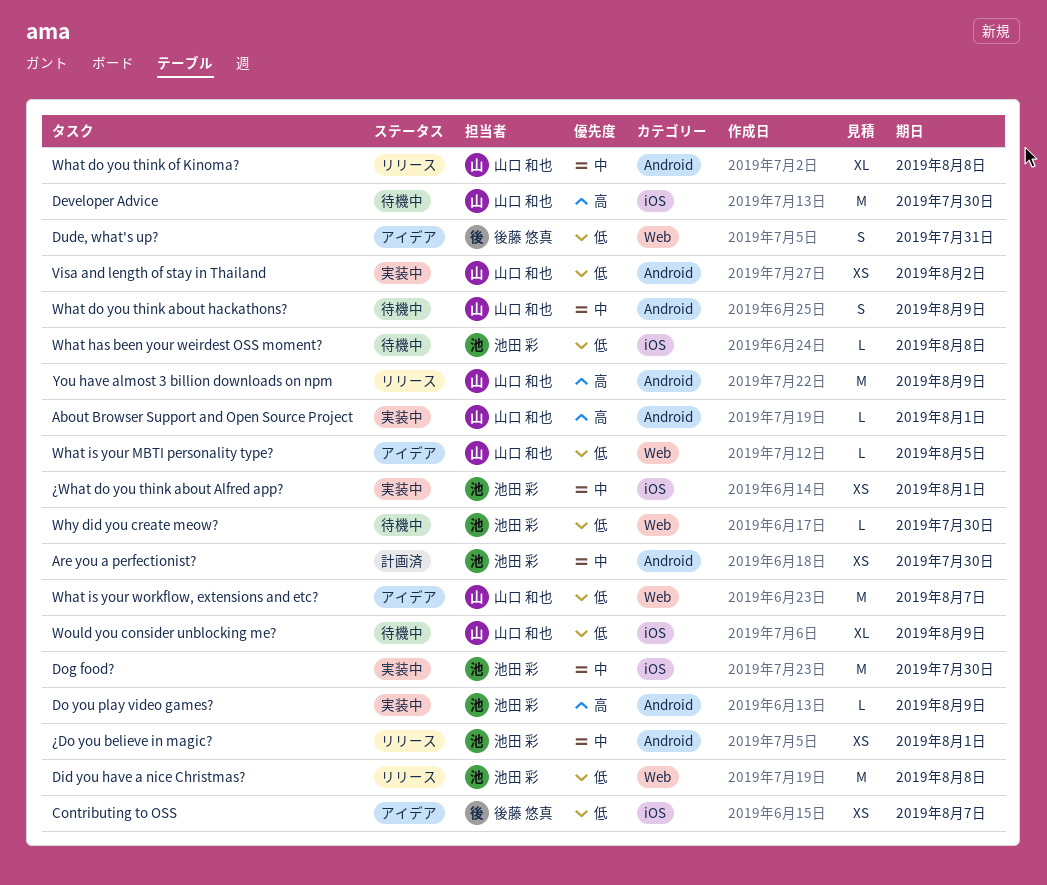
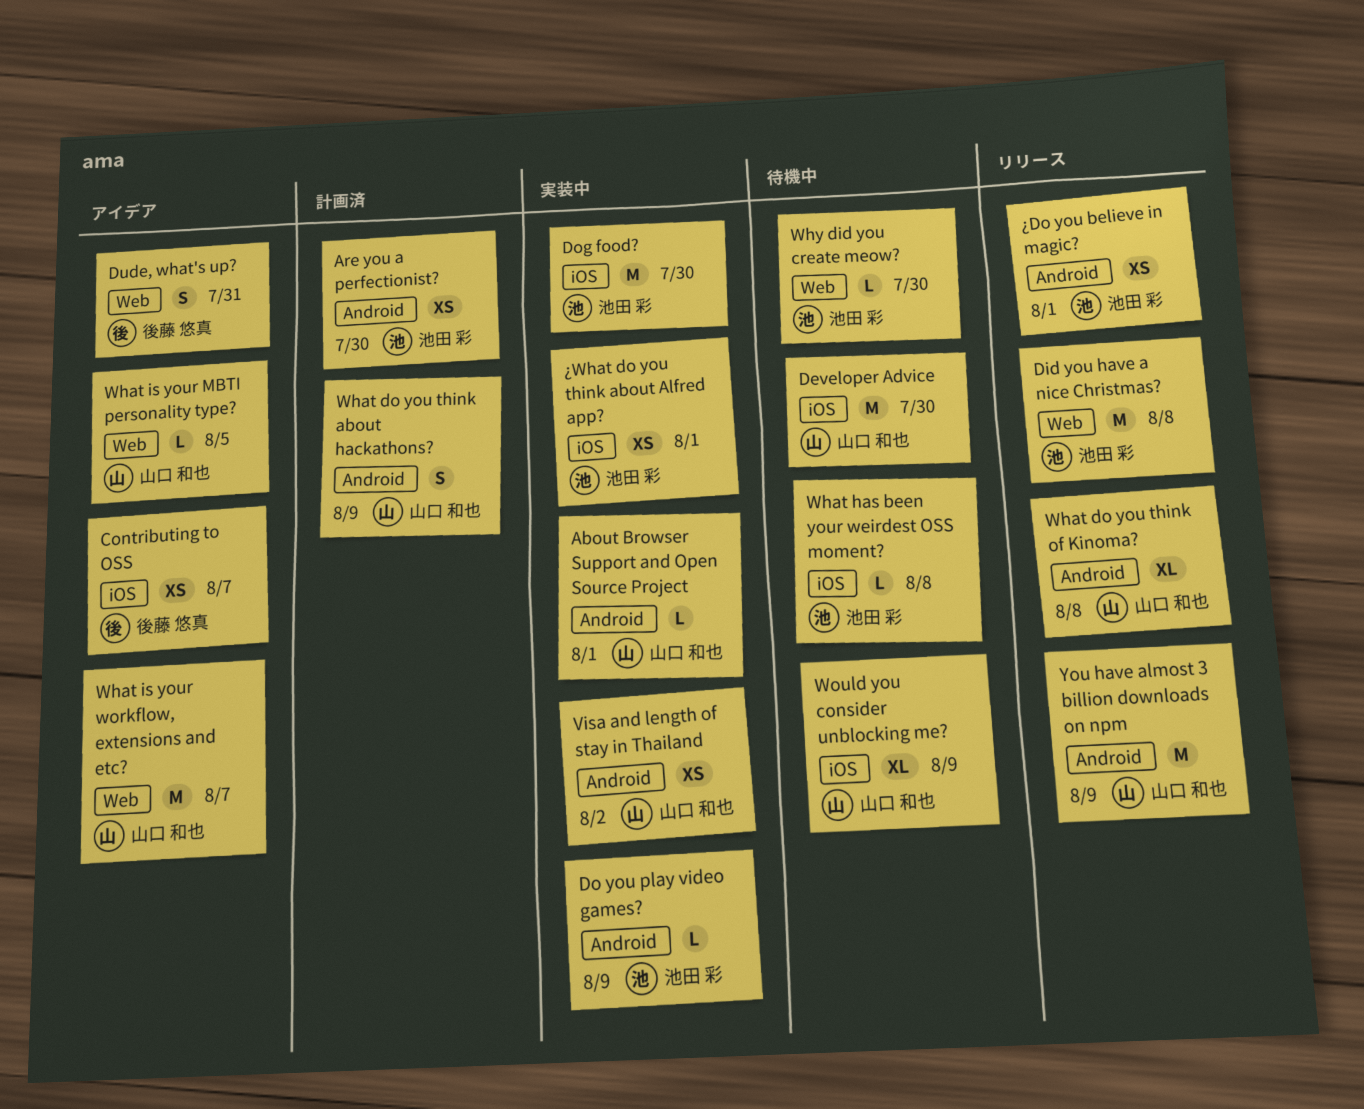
What do you think about hackathons?, status: 待機中 -> 計画済

